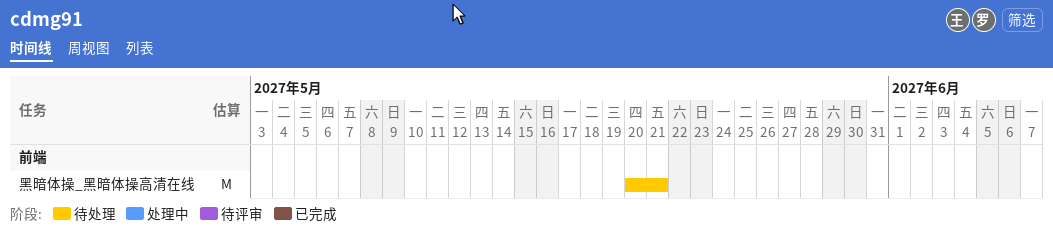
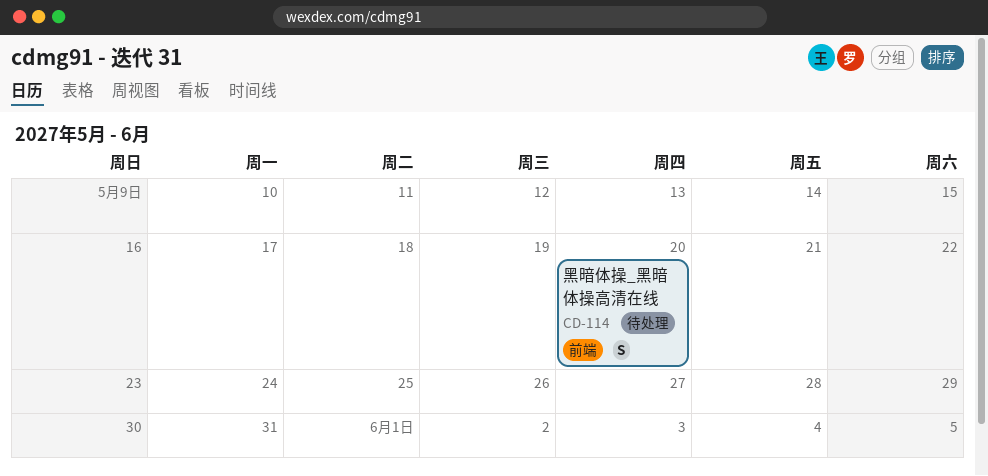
黑暗体操_黑暗体操高清在线, estimate: M -> S
黑暗体操_黑暗体操高清在线, due: May 21 -> May 20

